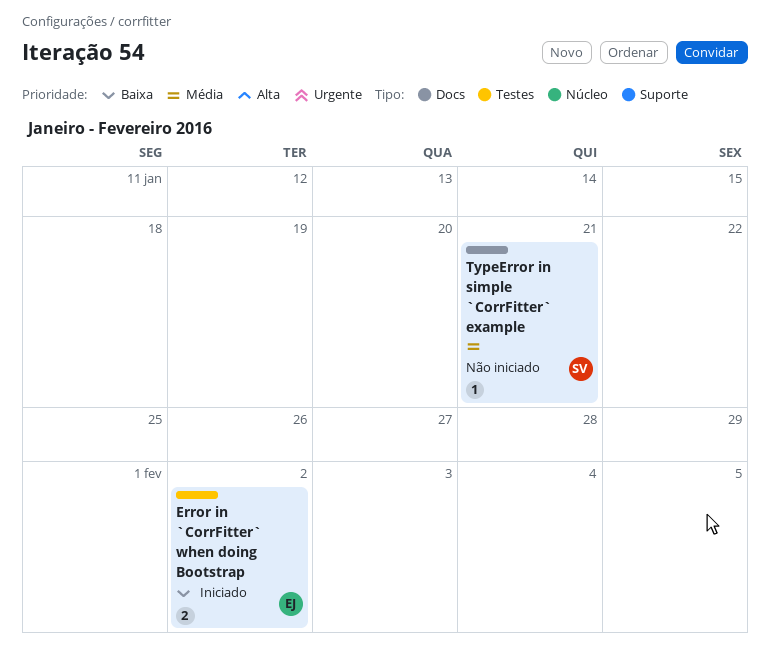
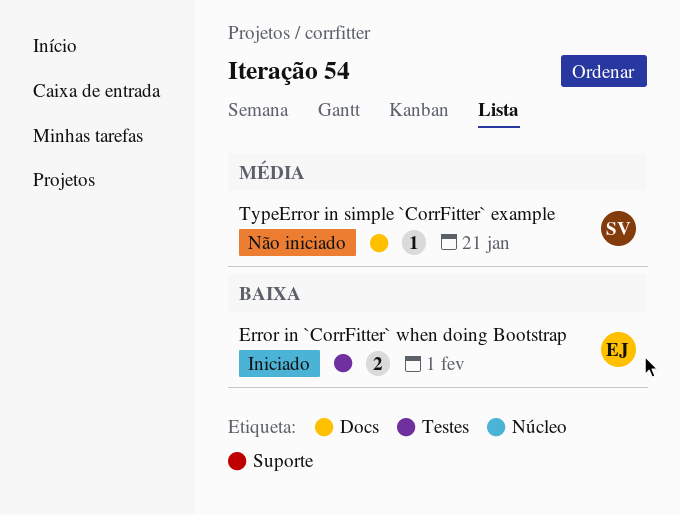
Error in `CorrFitter` when doing Bootstrap, due: Feb 2 -> Feb 1

